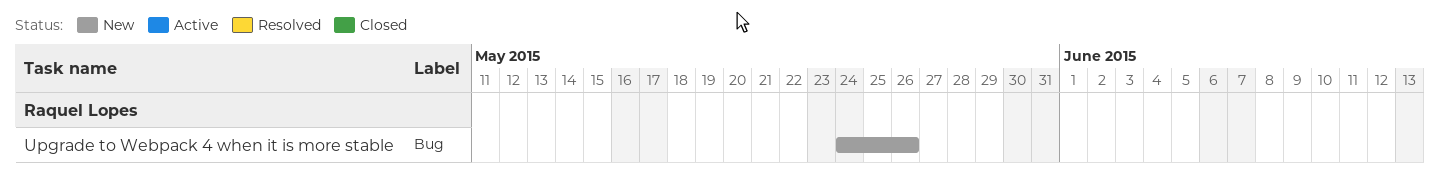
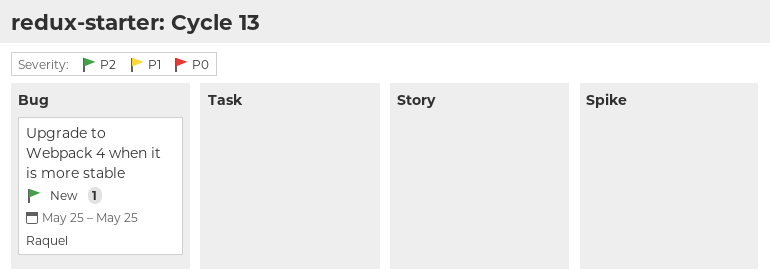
Upgrade to Webpack 4 when it is more stable, start: May 24 -> May 25
Upgrade to Webpack 4 when it is more stable, due: May 26 -> May 25

